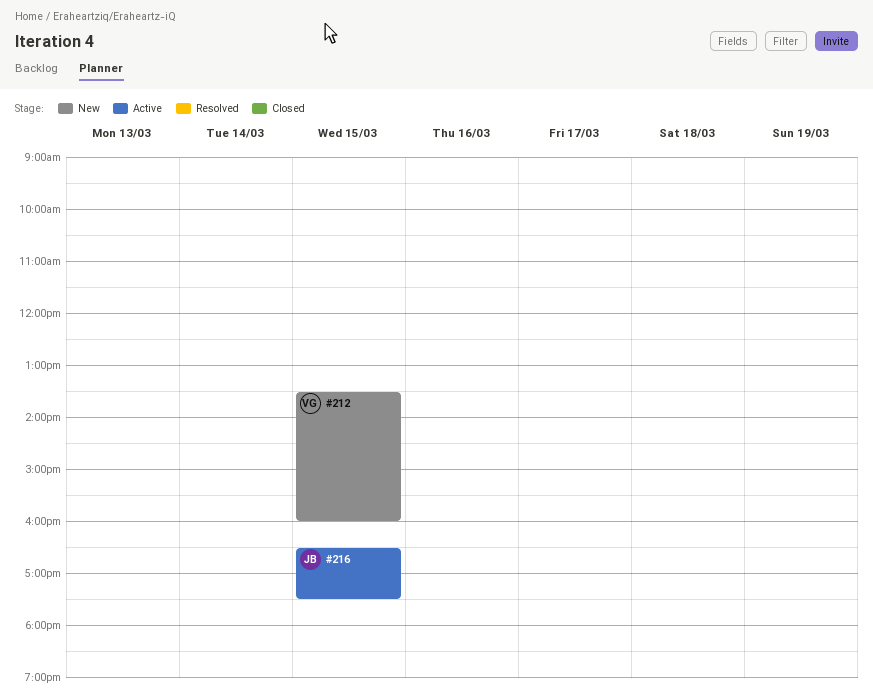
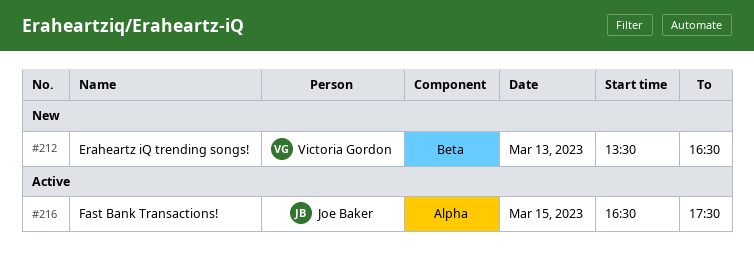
#212, day: Mar 15 -> Mar 13
#212, ends: 16:00 -> 16:30

